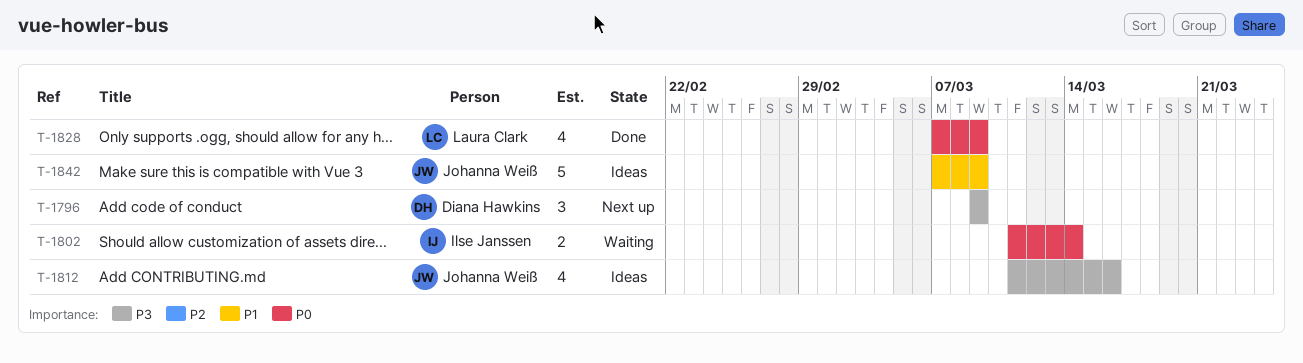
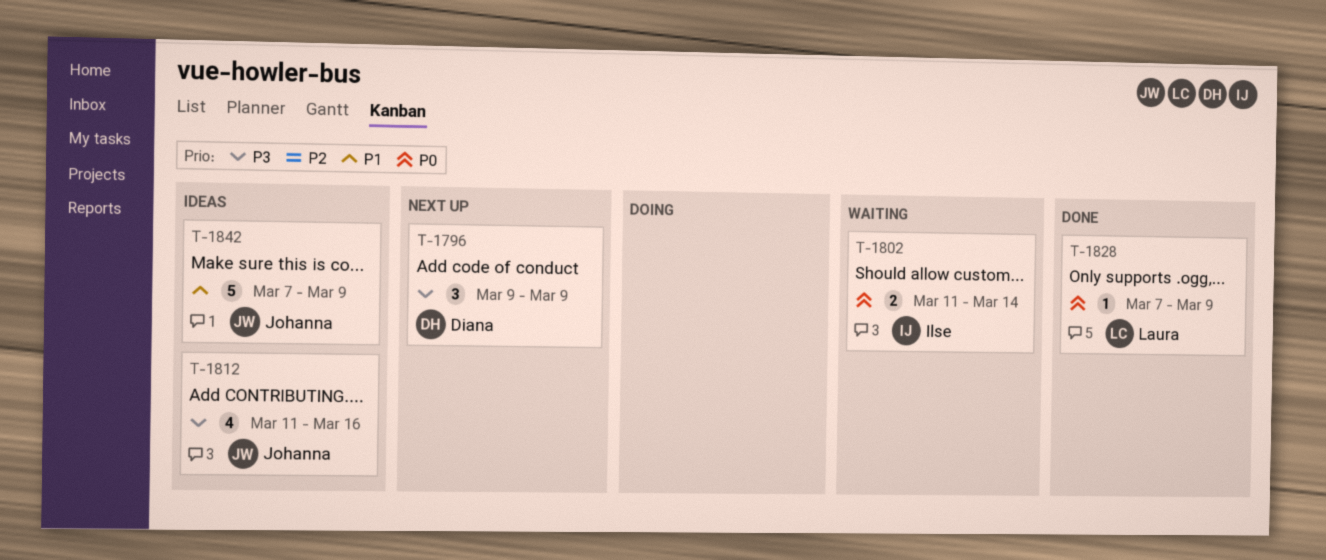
T-1828, estimate: 4 -> 1

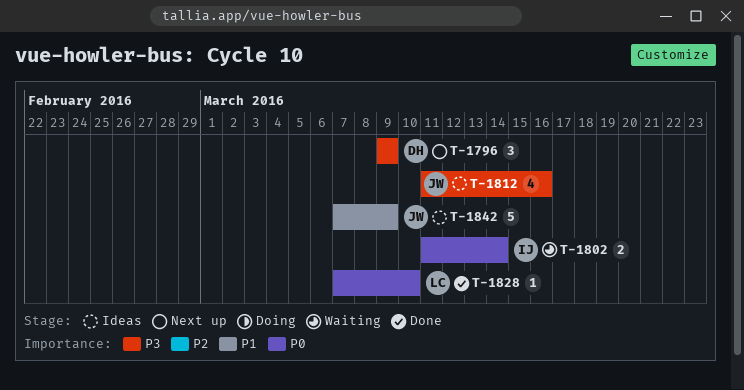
T-1828, due: Mar 9 -> Mar 10

